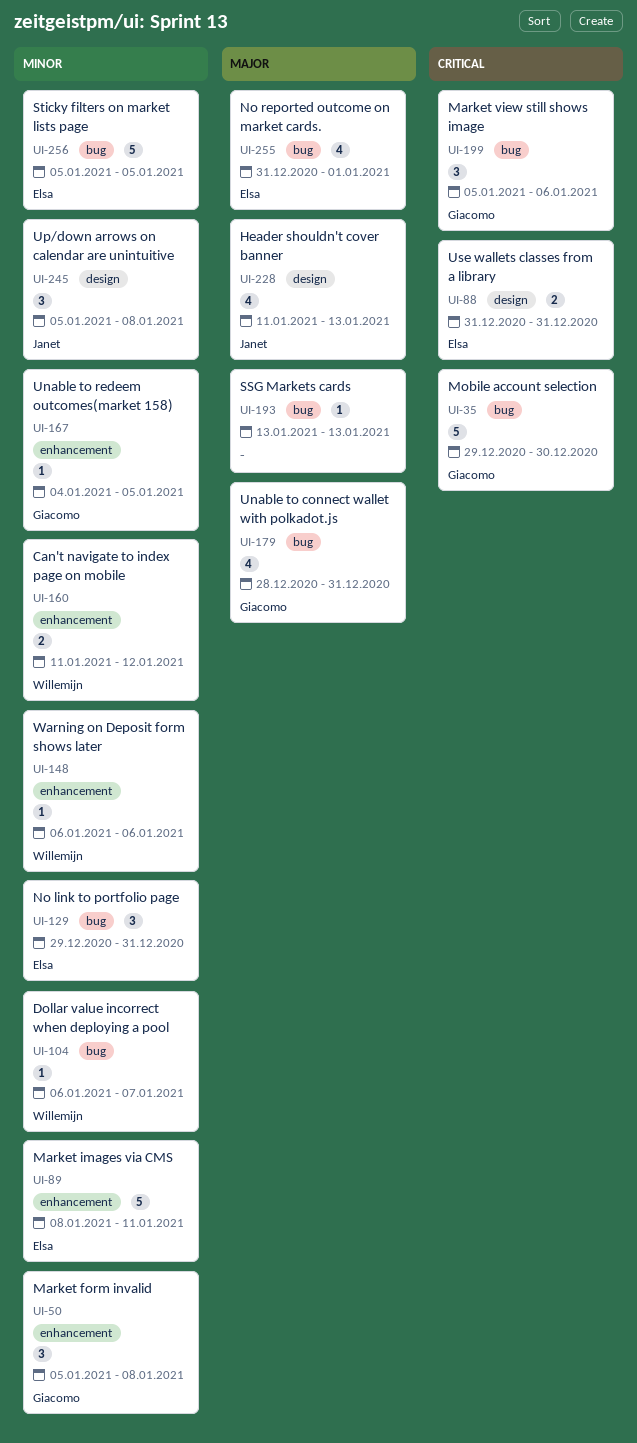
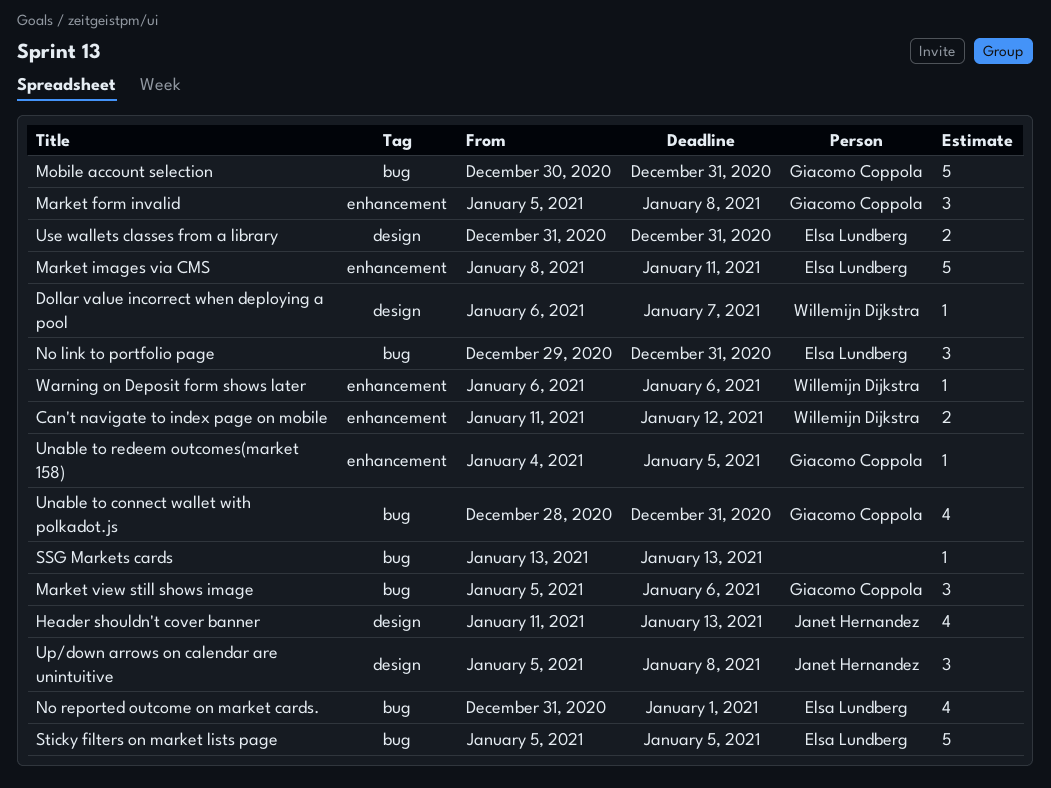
Dollar value incorrect when deploying a pool, label: bug -> design
Mobile account selection, start: Dec 29 -> Dec 30
Mobile account selection, due: Dec 30 -> Dec 31

